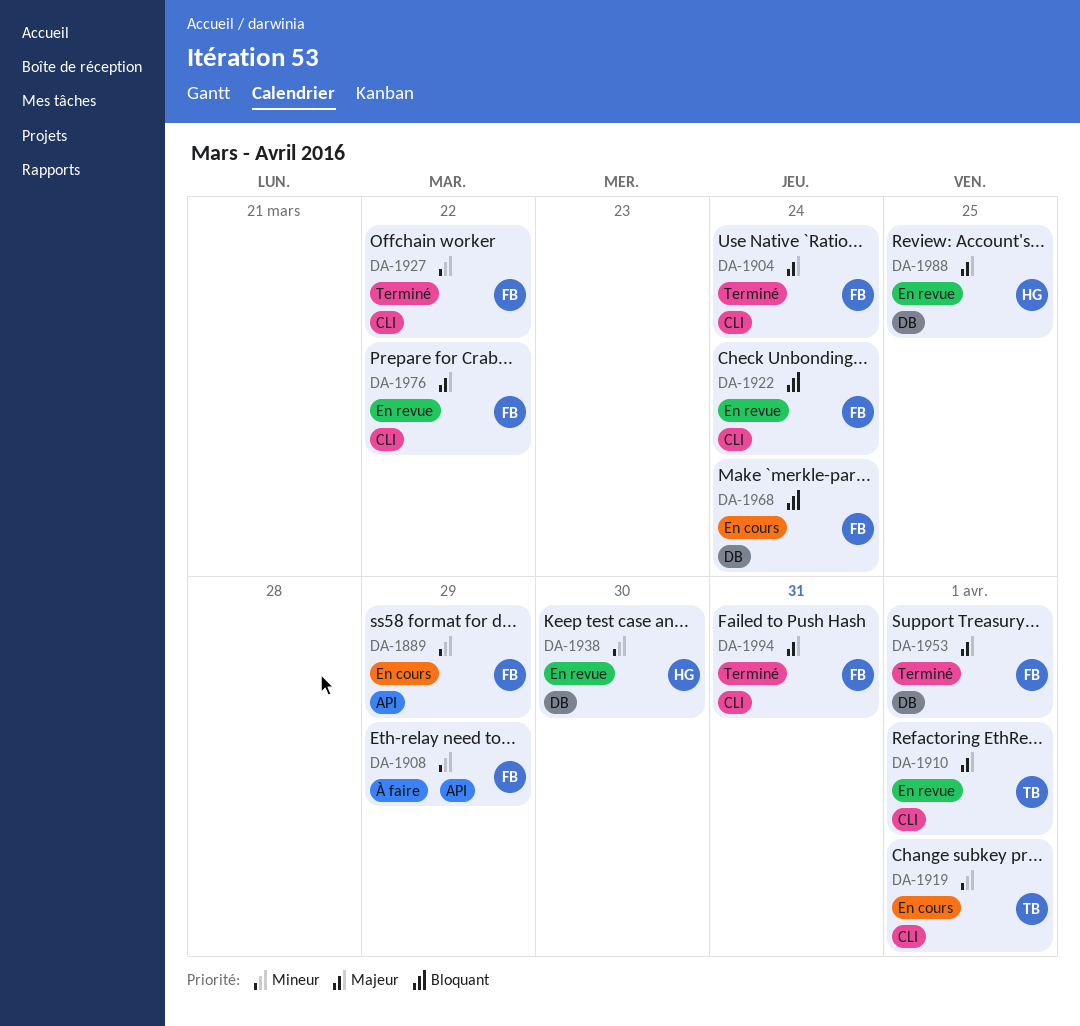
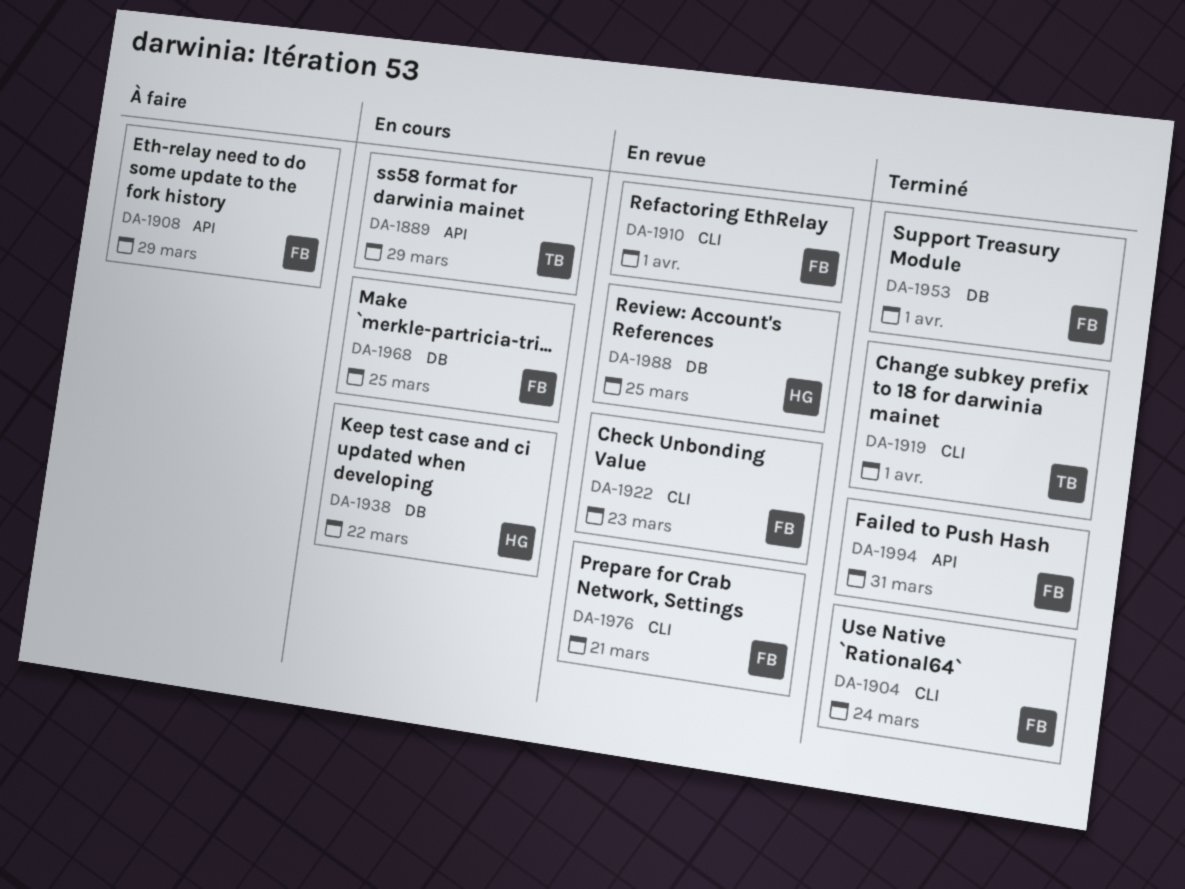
DA-1889, owner: FB -> TB
DA-1910, owner: TB -> FB
DA-1919, status: En cours -> Terminé
DA-1922, due: Mar 24 -> Mar 23
DA-1927: present -> none
DA-1938, status: En revue -> En cours
DA-1938, due: Mar 30 -> Mar 22
DA-1968, due: Mar 24 -> Mar 25
DA-1976, due: Mar 22 -> Mar 21
DA-1994, label: CLI -> API

